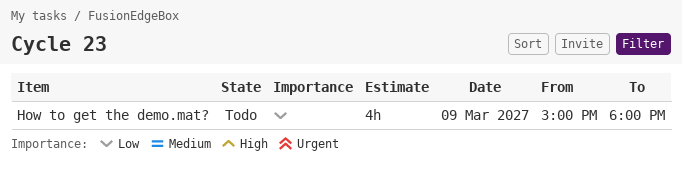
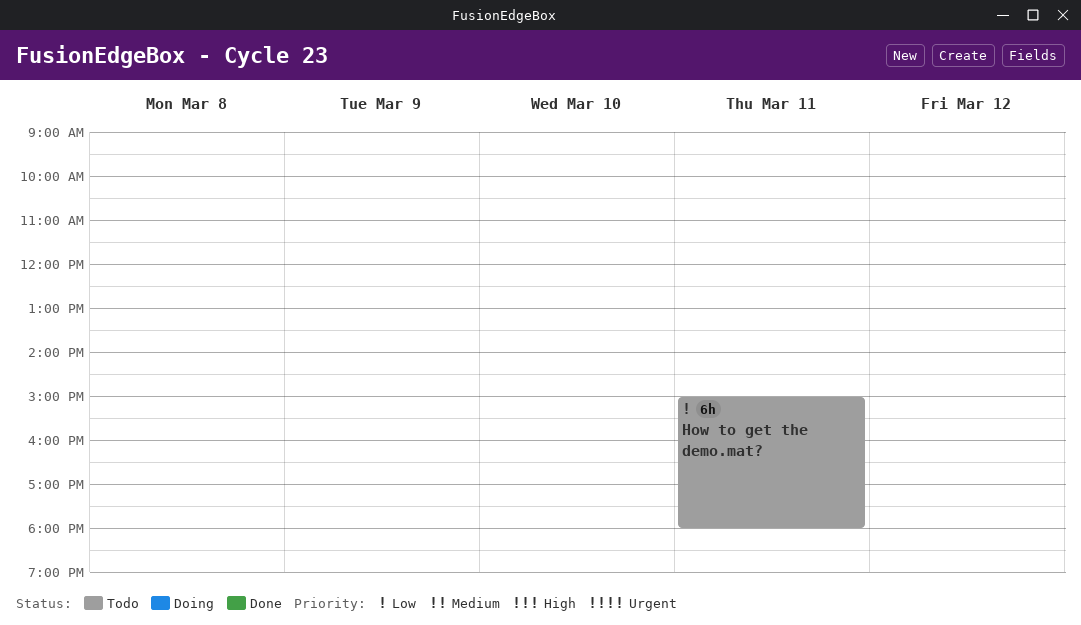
How to get the demo.mat?, estimate: 4h -> 6h
How to get the demo.mat?, day: Mar 9 -> Mar 11

